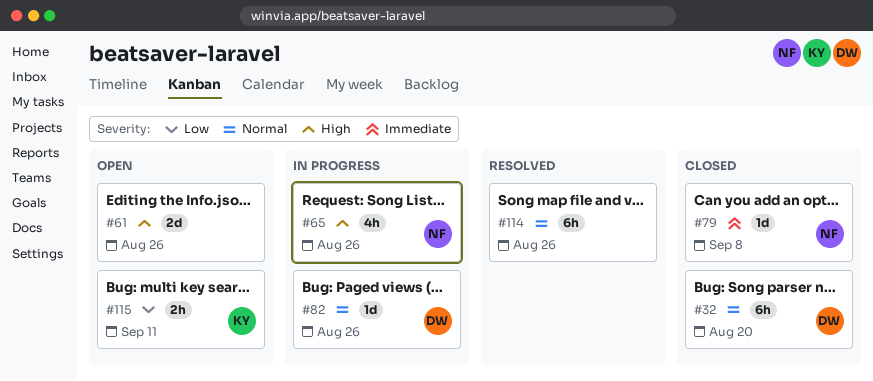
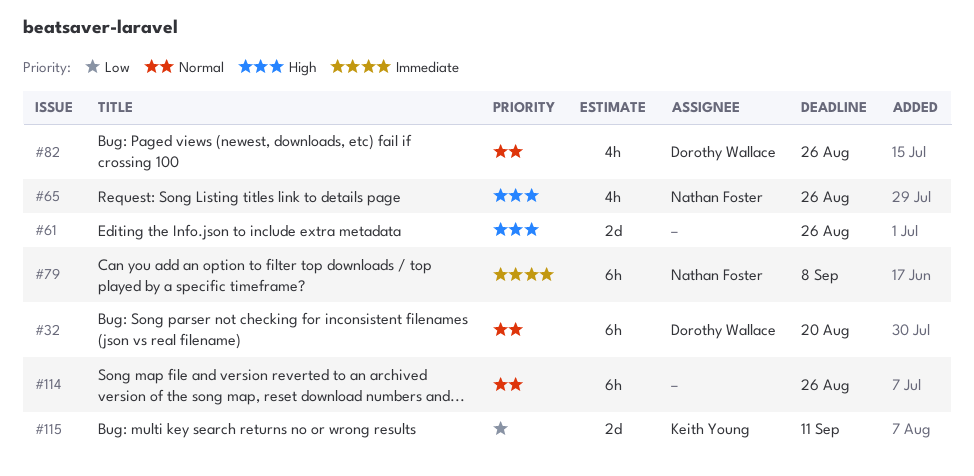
#79, estimate: 1d -> 6h
#82, estimate: 1d -> 4h
#115, estimate: 2h -> 2d

